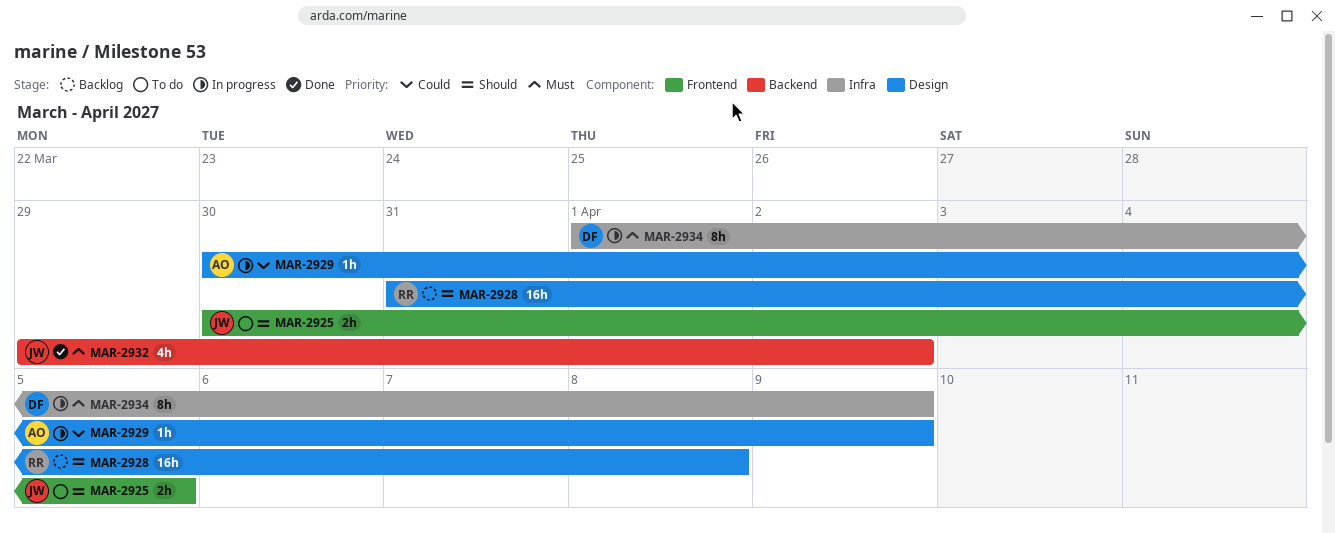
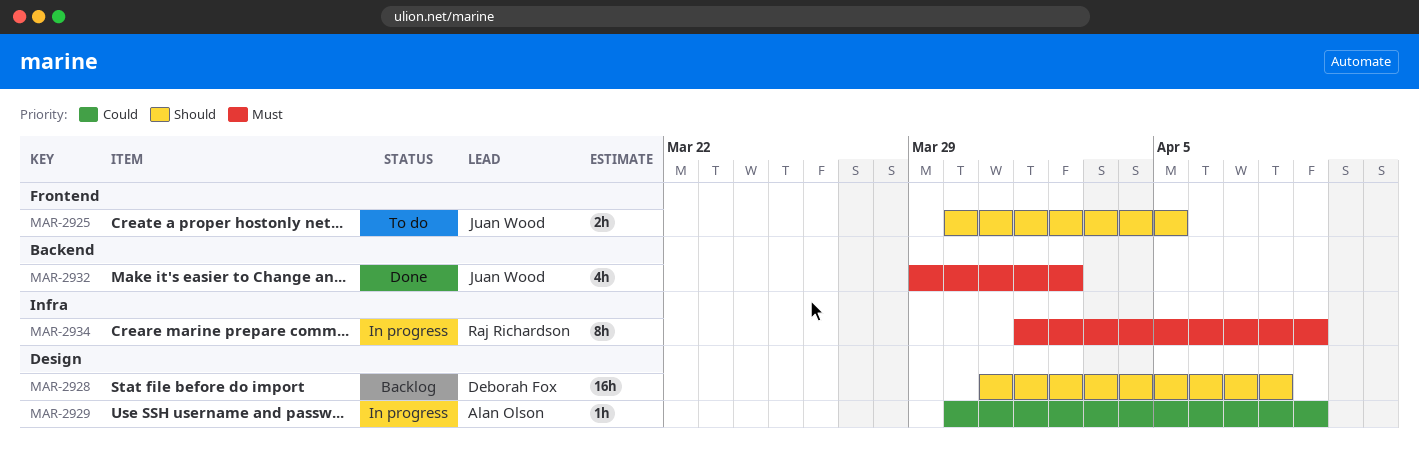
MAR-2928, owner: Raj Richardson -> Deborah Fox
MAR-2934, owner: Deborah Fox -> Raj Richardson

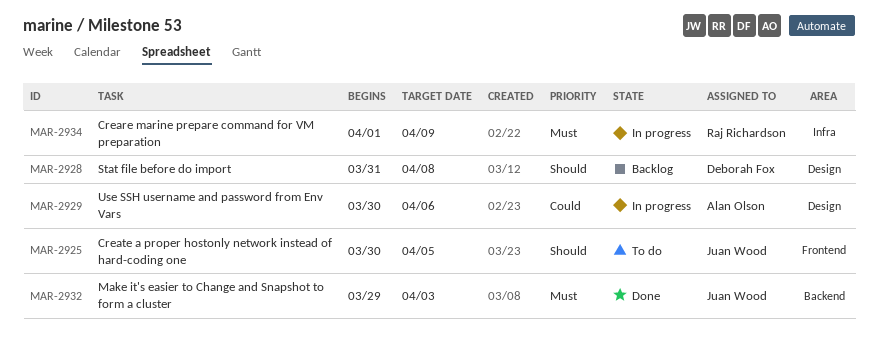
MAR-2929, due: Apr 9 -> Apr 6
MAR-2932, due: Apr 2 -> Apr 3

